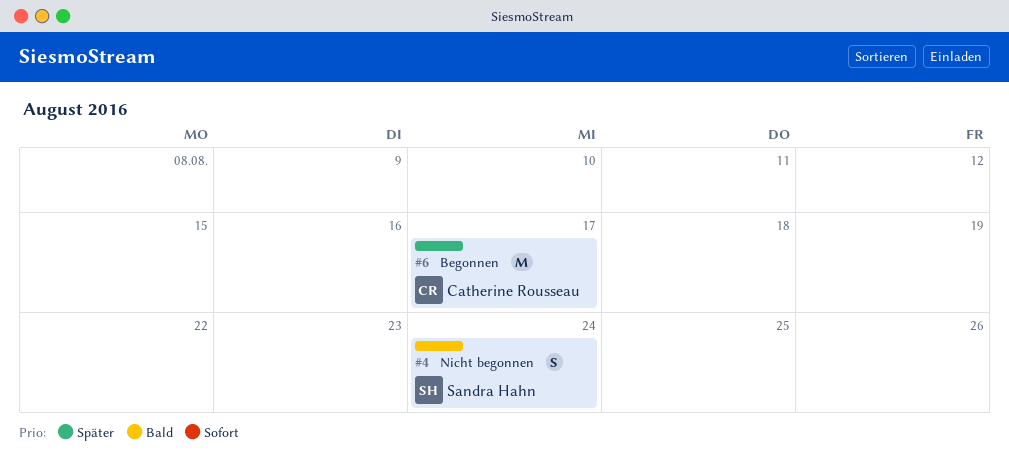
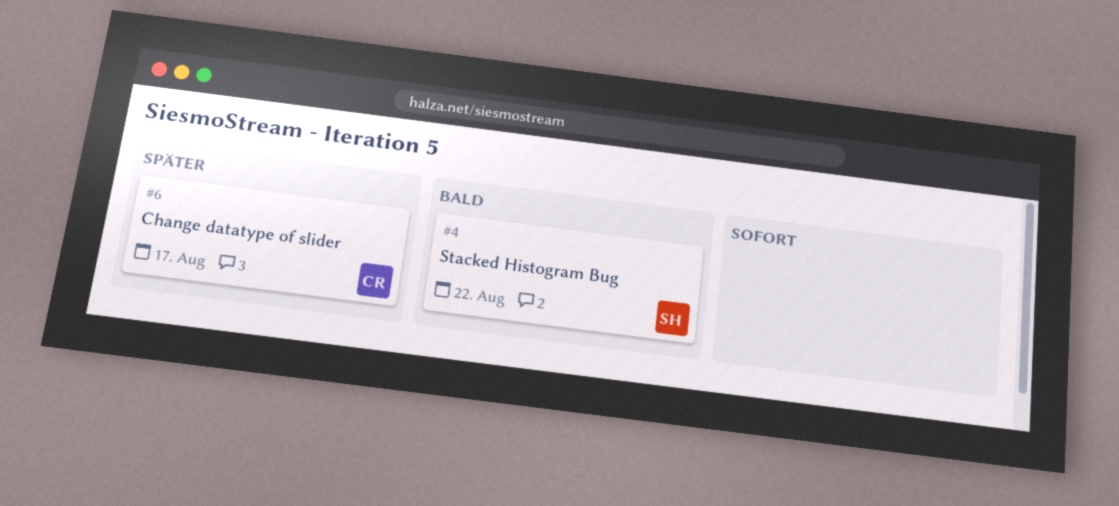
#4, due: Aug 24 -> Aug 22

